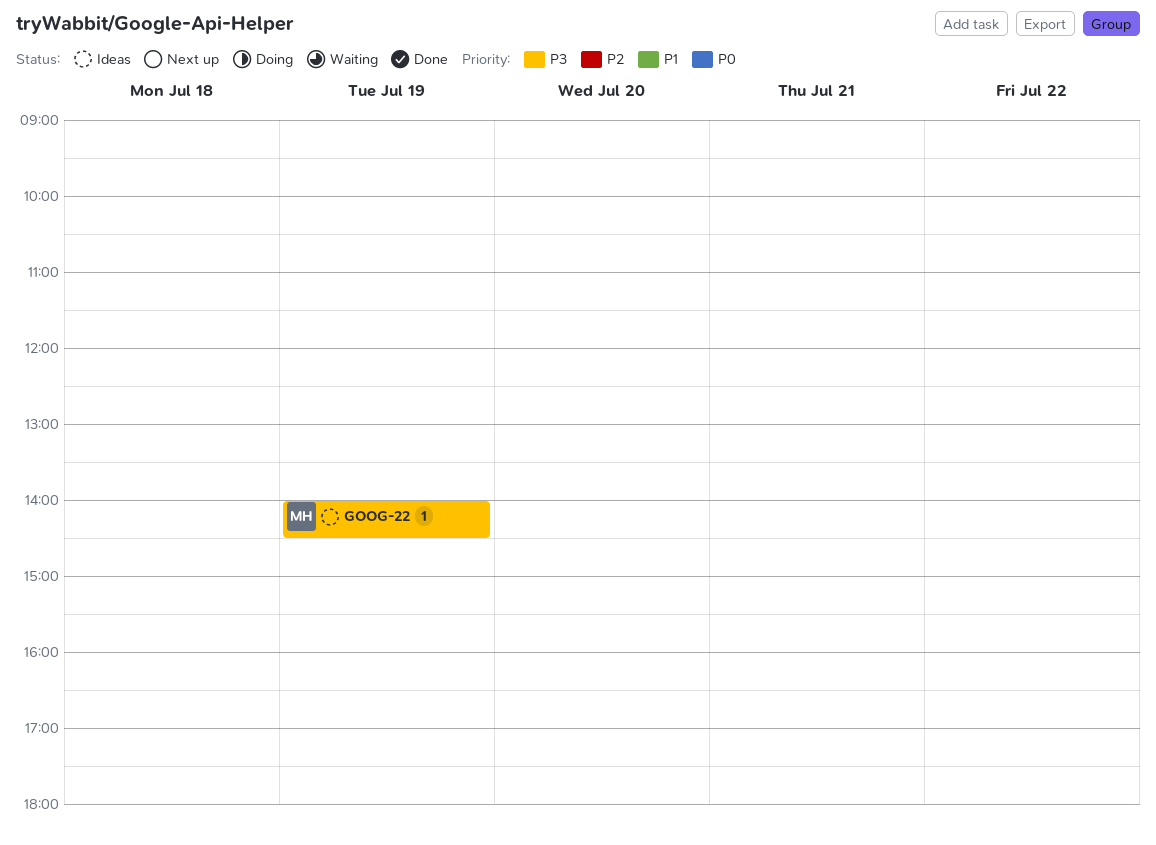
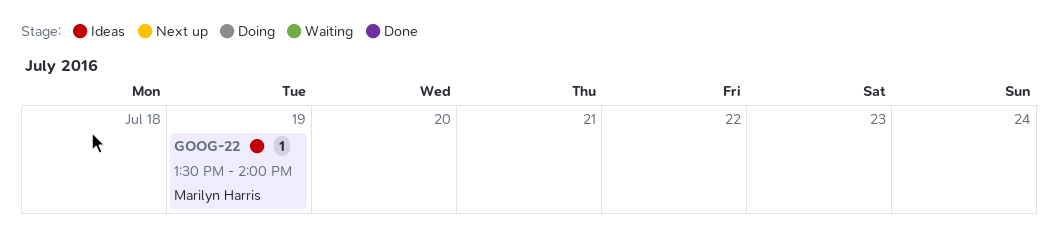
GOOG-22, begins: 14:00 -> 13:30
GOOG-22, ends: 14:30 -> 14:00

